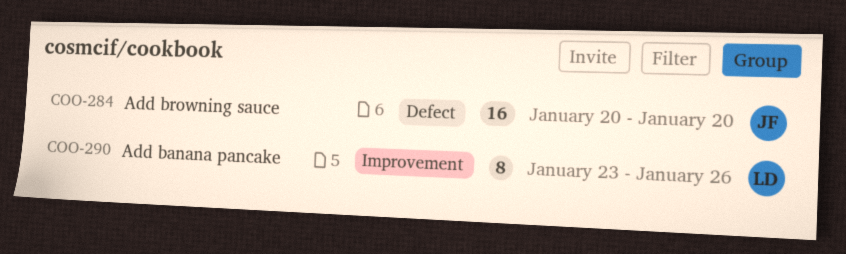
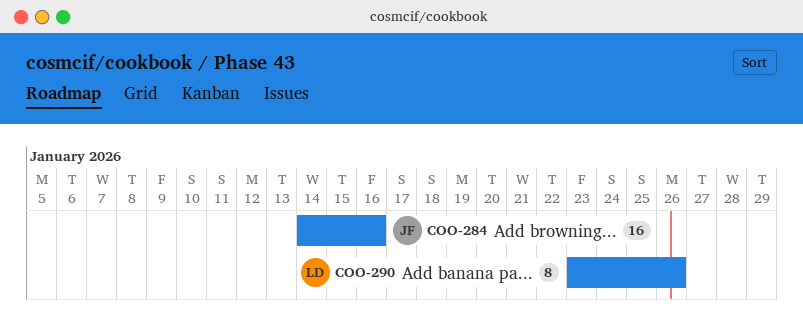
COO-284, start: Jan 20 -> Jan 14
COO-284, due: Jan 20 -> Jan 16

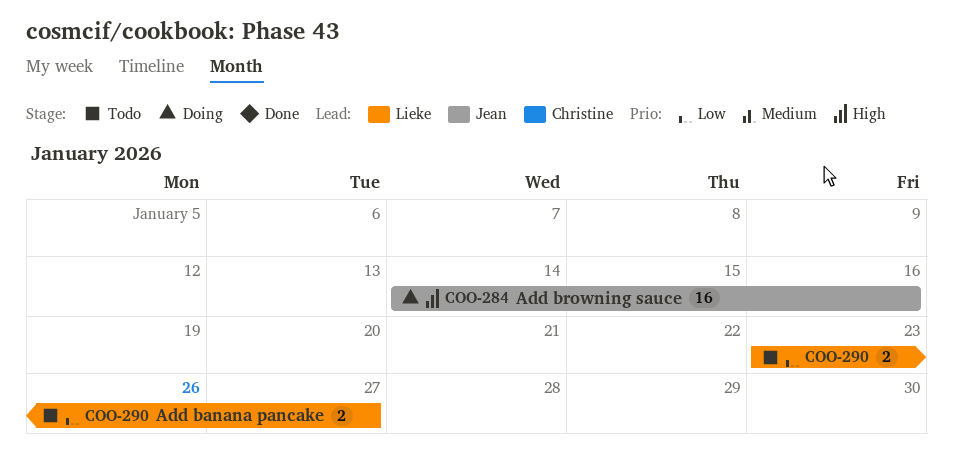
COO-290, estimate: 8 -> 2
COO-290, due: Jan 26 -> Jan 27

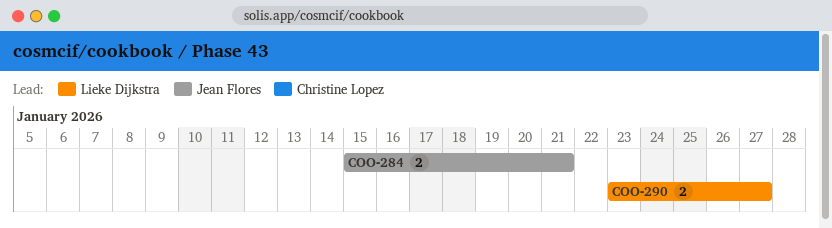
COO-284, estimate: 16 -> 2
COO-284, start: Jan 14 -> Jan 15
COO-284, due: Jan 16 -> Jan 21

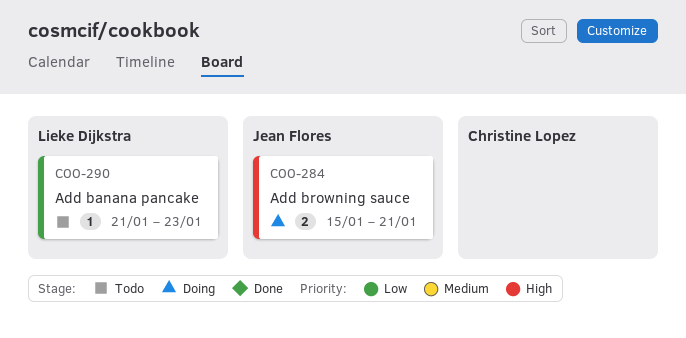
COO-290, estimate: 2 -> 1
COO-290, start: Jan 23 -> Jan 21
COO-290, due: Jan 27 -> Jan 23

